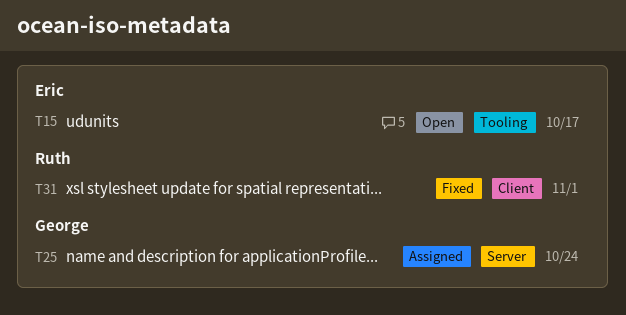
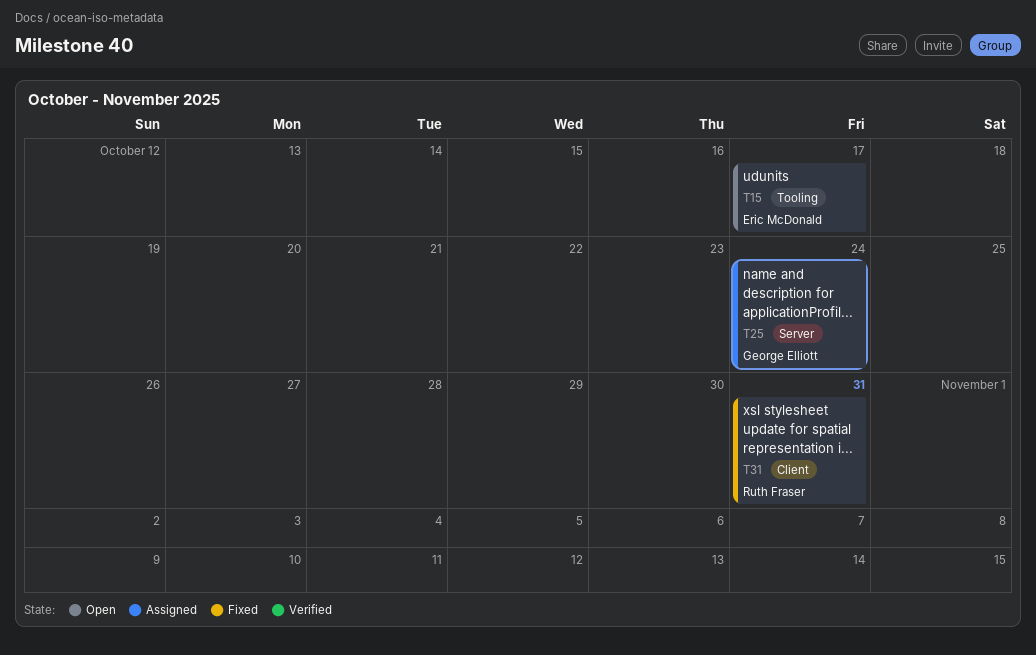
T31, due: Nov 1 -> Oct 31

